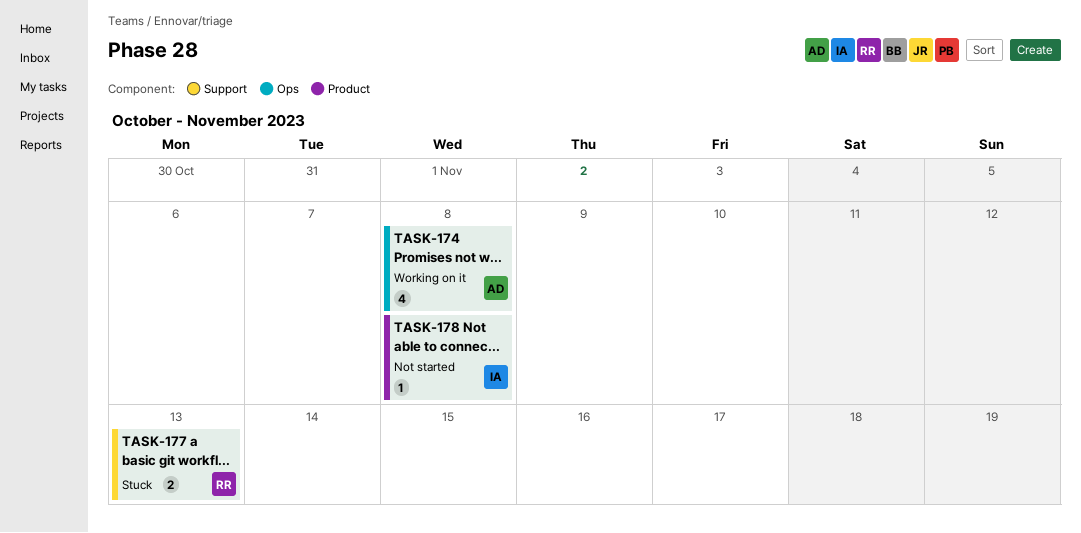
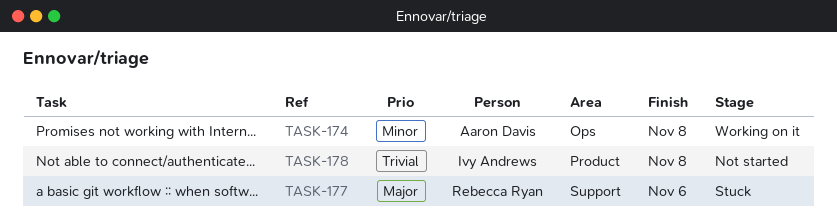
TASK-177, due: Nov 13 -> Nov 6

